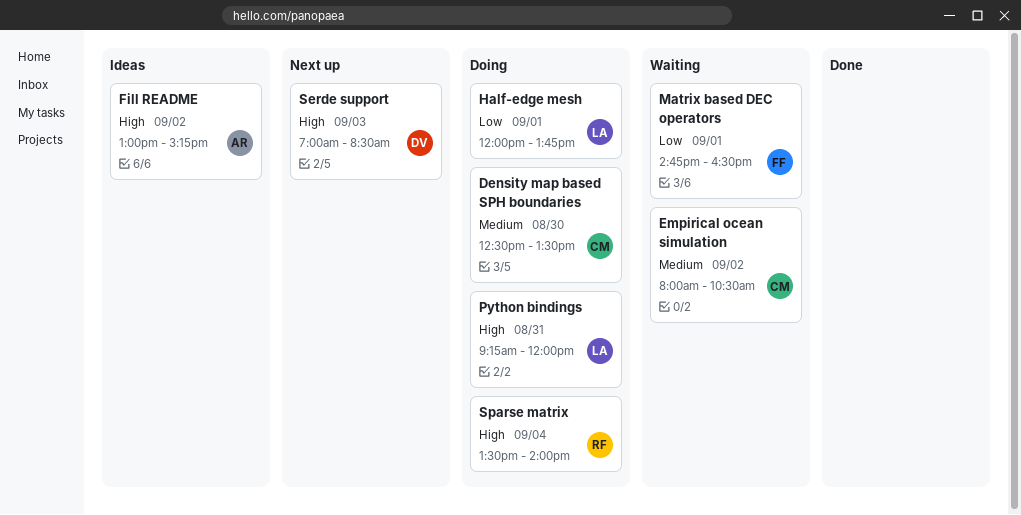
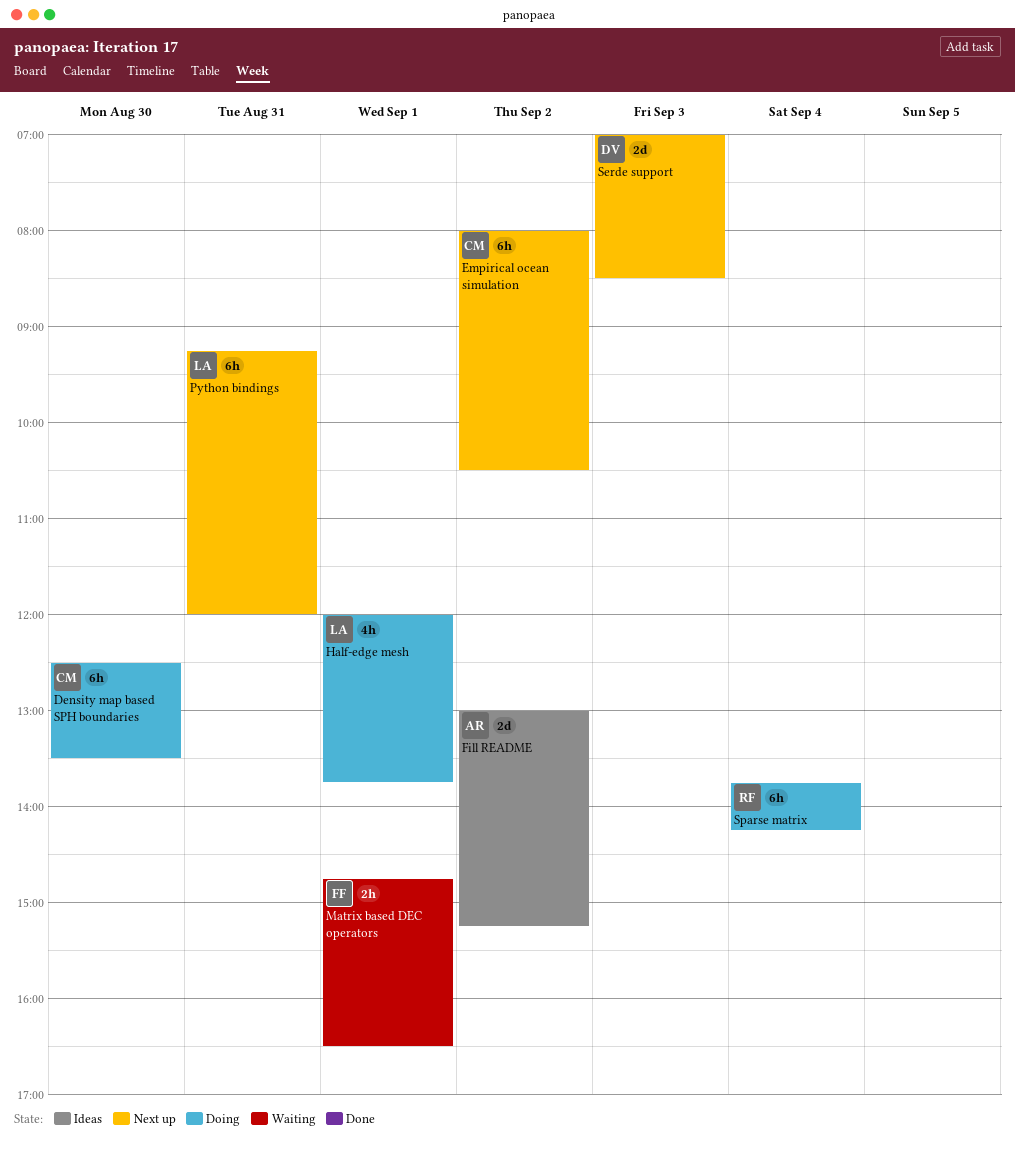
Empirical ocean simulation, status: Waiting -> Next up
Python bindings, status: Doing -> Next up
Sparse matrix, begins: 13:30 -> 13:45
Sparse matrix, ends: 14:00 -> 14:15

